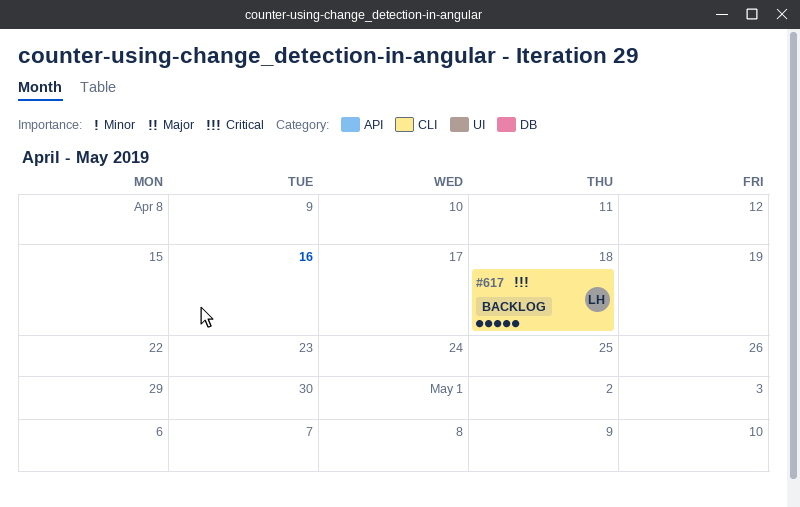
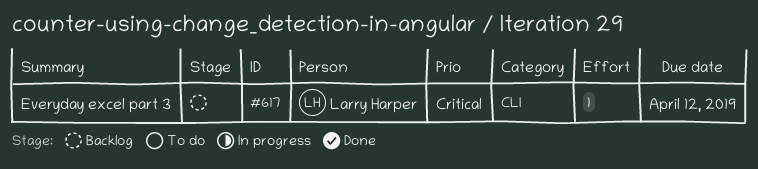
#617, estimate: 5 -> 1
#617, due: Apr 18 -> Apr 12

